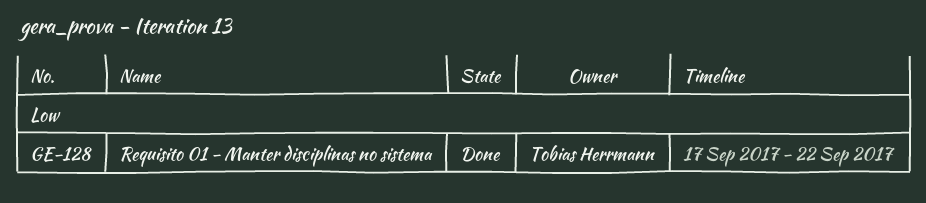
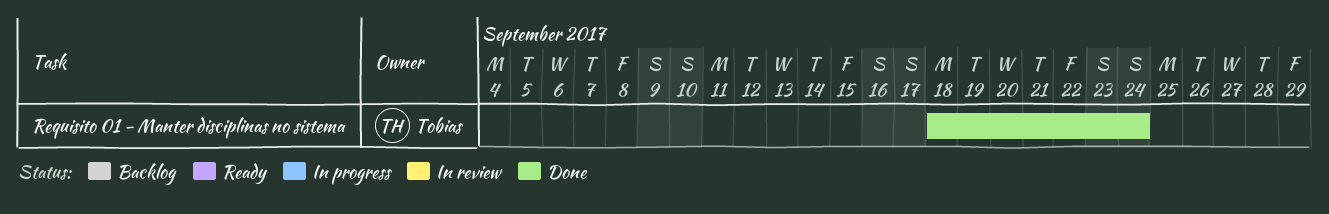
Requisito 01 - Manter disciplinas no sistema, start: Sep 17 -> Sep 18
Requisito 01 - Manter disciplinas no sistema, due: Sep 22 -> Sep 24

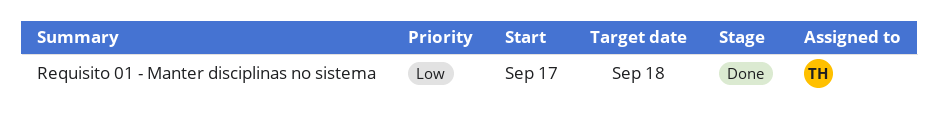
Requisito 01 - Manter disciplinas no sistema, start: Sep 18 -> Sep 17
Requisito 01 - Manter disciplinas no sistema, due: Sep 24 -> Sep 18

